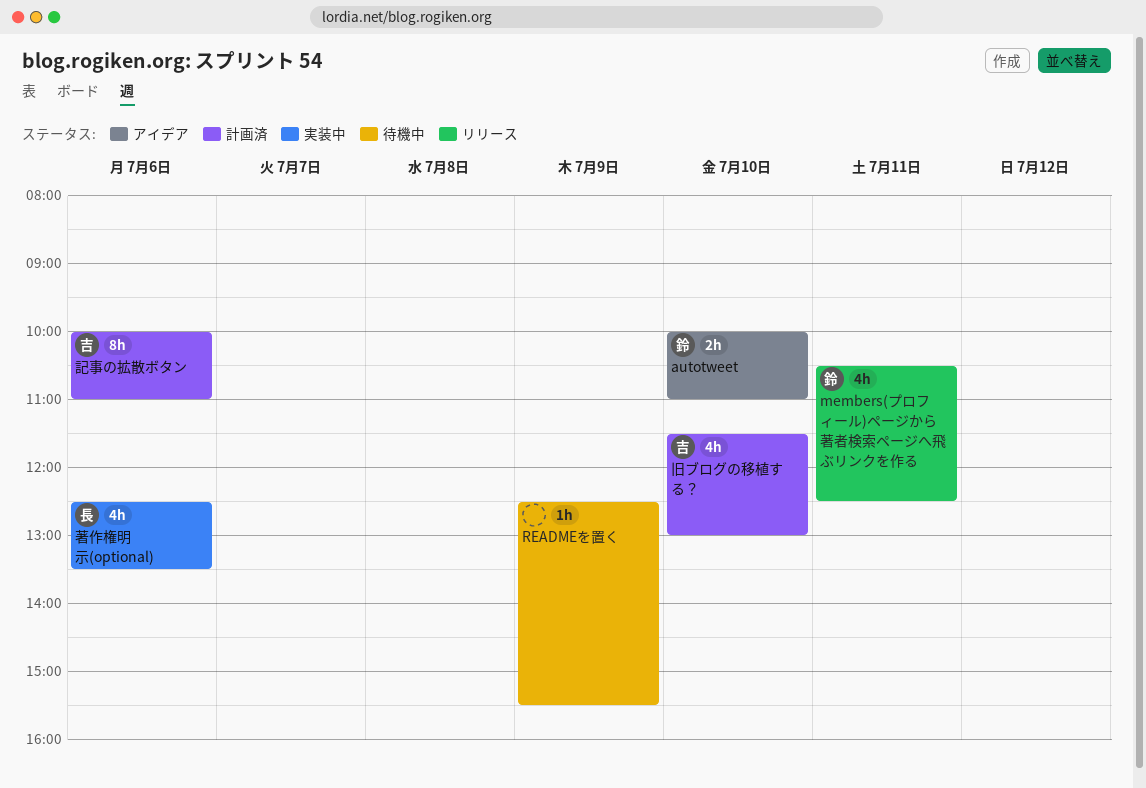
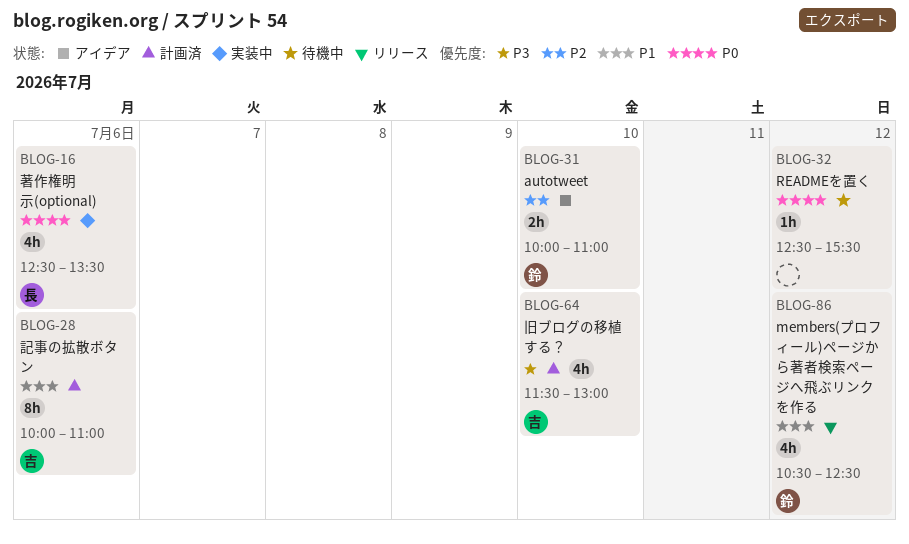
members(プロフィール)ページから著者検索ページへ飛ぶリンクを作る, day: Jul 11 -> Jul 12
READMEを置く, day: Jul 9 -> Jul 12

